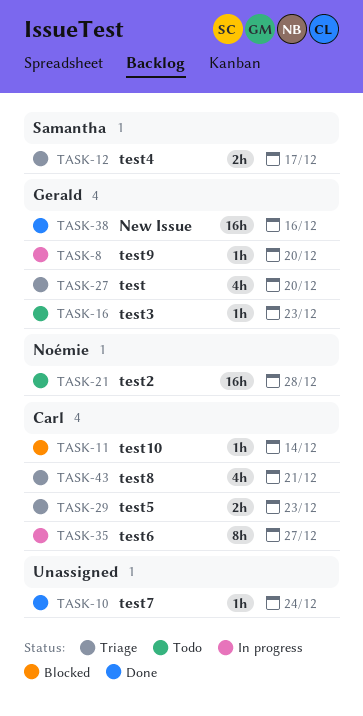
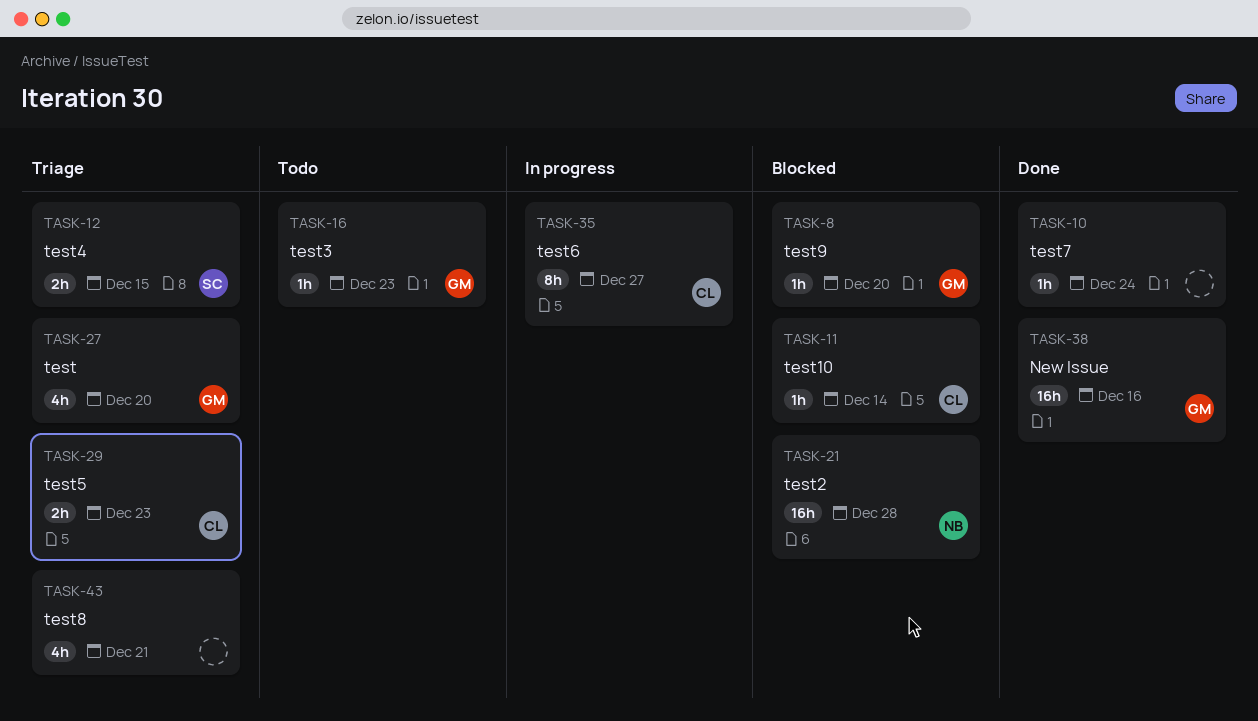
TASK-8, status: In progress -> Blocked
TASK-12, due: Dec 17 -> Dec 15
TASK-21, status: Todo -> Blocked
TASK-43, owner: Carl -> none

